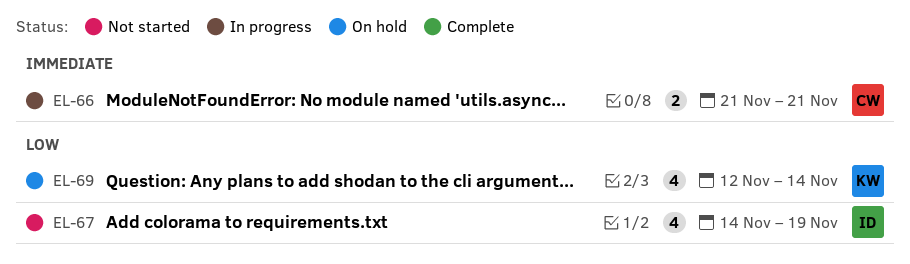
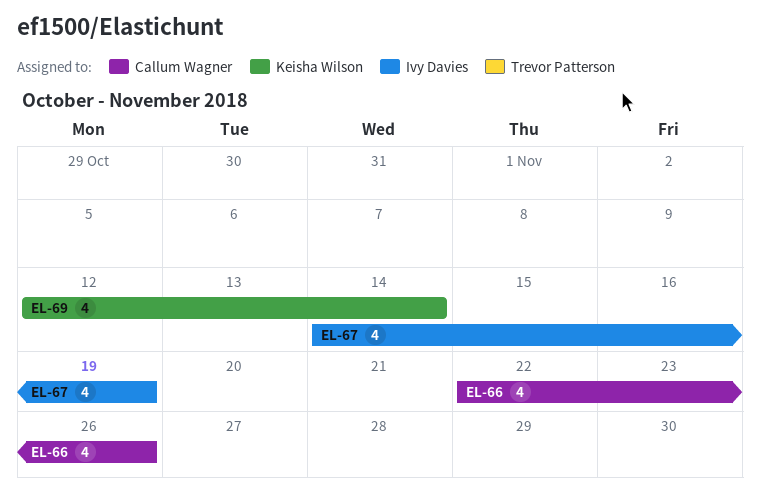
EL-66, estimate: 2 -> 4
EL-66, start: Nov 21 -> Nov 22
EL-66, due: Nov 21 -> Nov 26

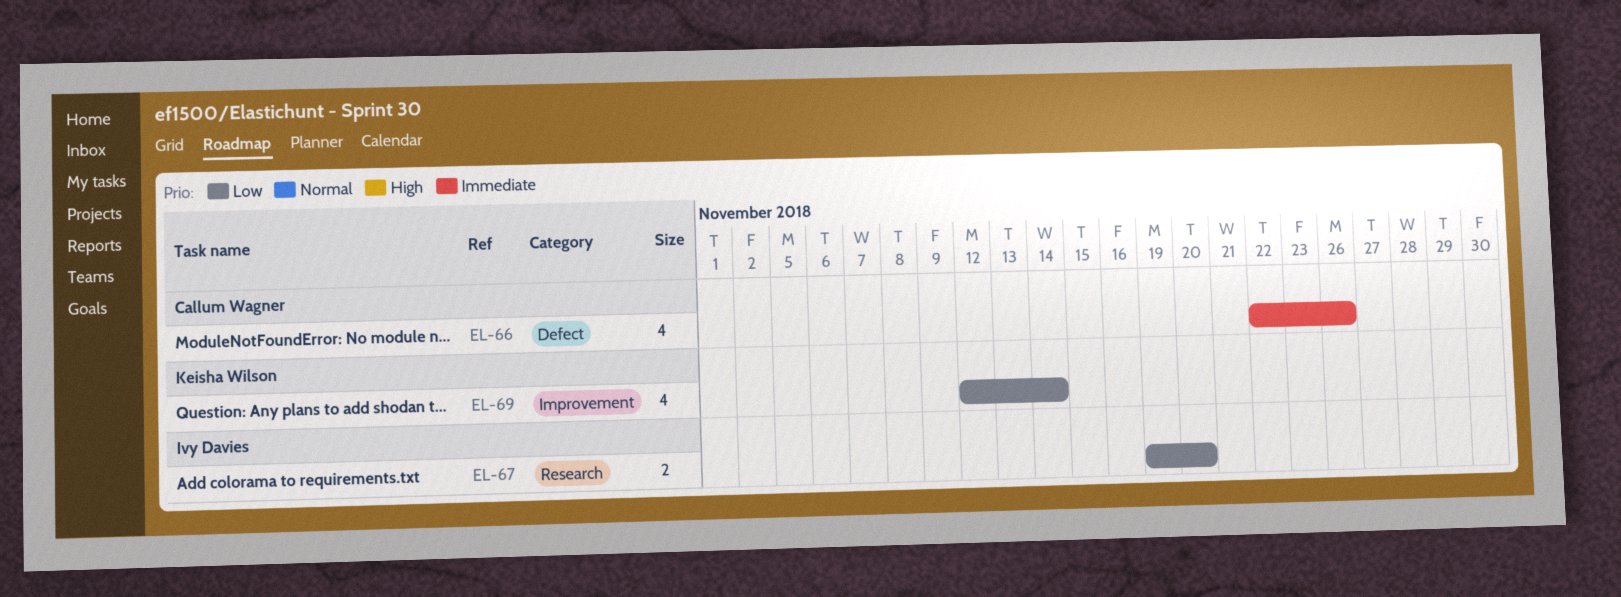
EL-67, estimate: 4 -> 2
EL-67, start: Nov 14 -> Nov 19
EL-67, due: Nov 19 -> Nov 20

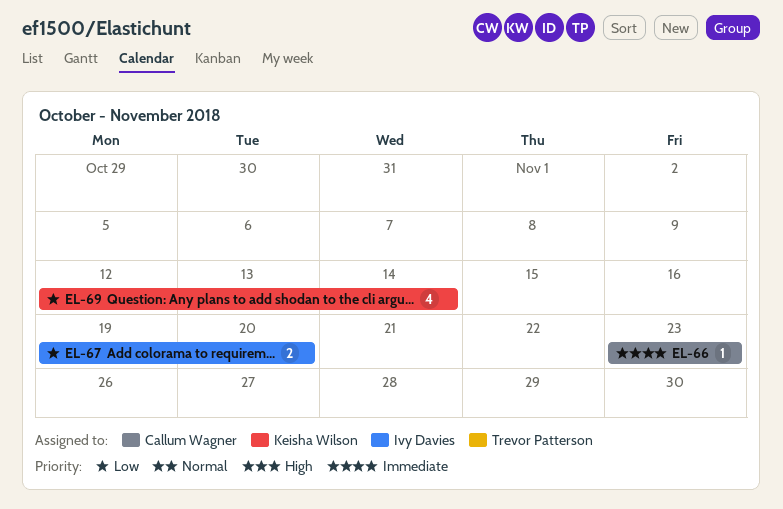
EL-66, estimate: 4 -> 1
EL-66, start: Nov 22 -> Nov 23
EL-66, due: Nov 26 -> Nov 23

